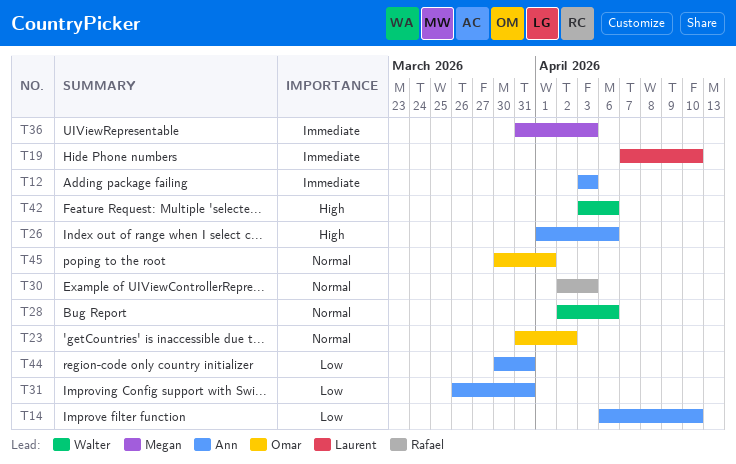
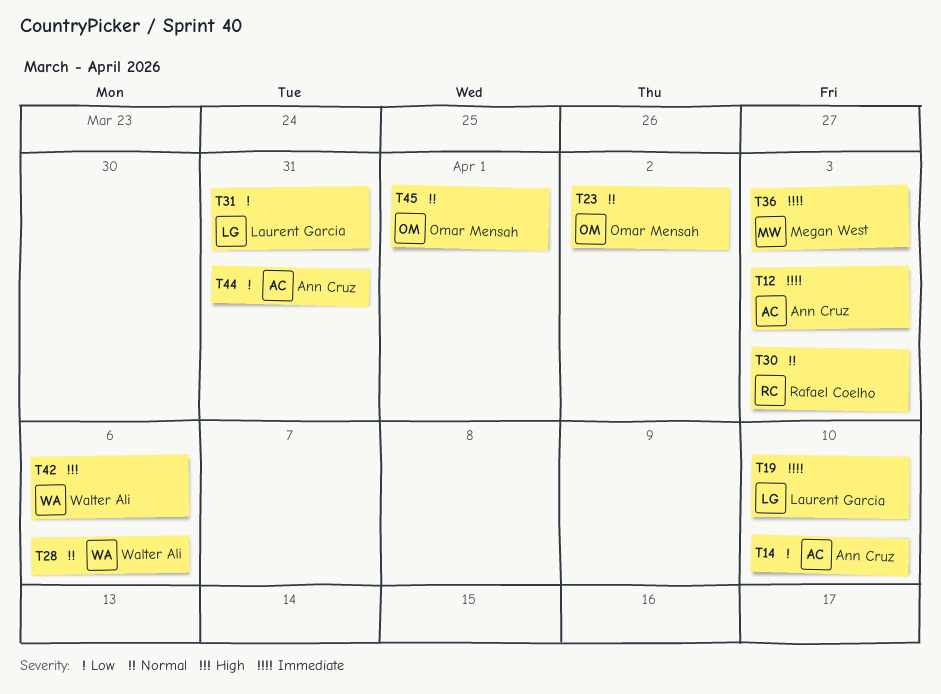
T26: present -> none
T31, owner: Ann Cruz -> Laurent Garcia

